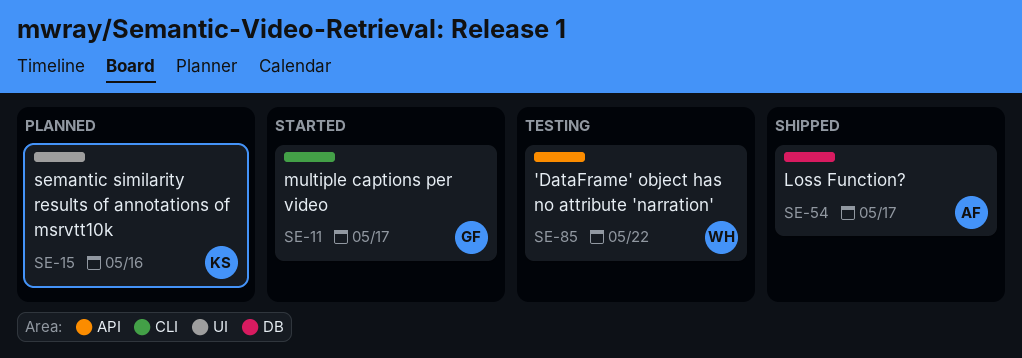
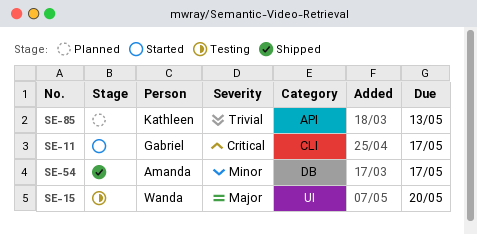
SE-15, status: Planned -> Testing
SE-15, owner: Kathleen -> Wanda
SE-15, due: May 16 -> May 20
SE-85, status: Testing -> Planned
SE-85, owner: Wanda -> Kathleen
SE-85, due: May 22 -> May 13

